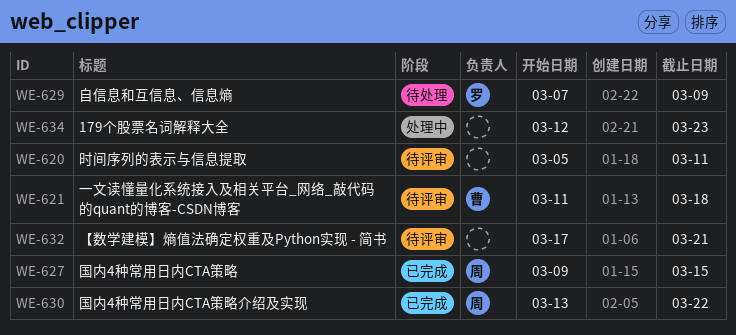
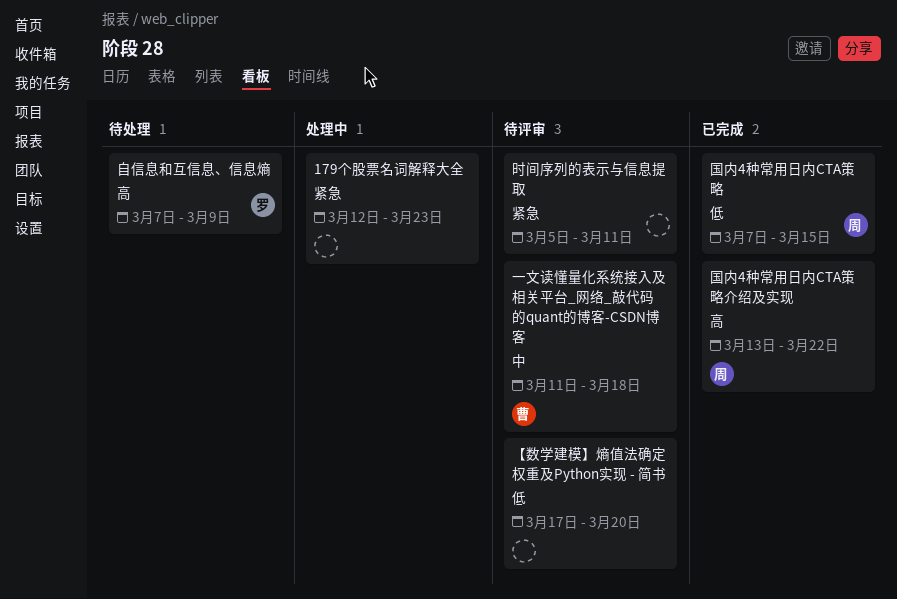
【数学建模】熵值法确定权重及Python实现 - 简书, due: Mar 21 -> Mar 20
国内4种常用日内CTA策略, start: Mar 9 -> Mar 7

